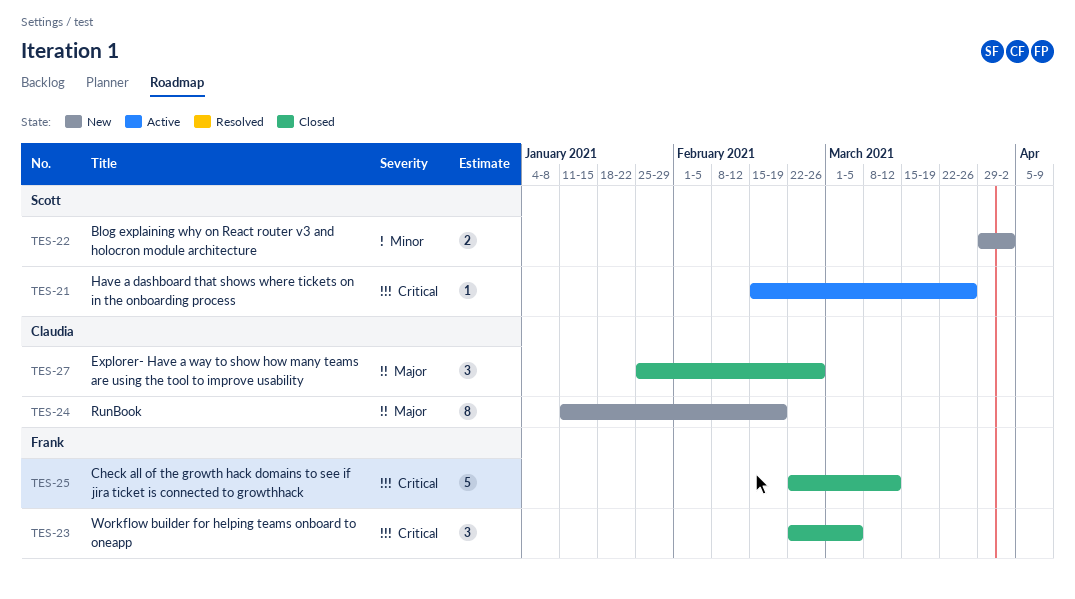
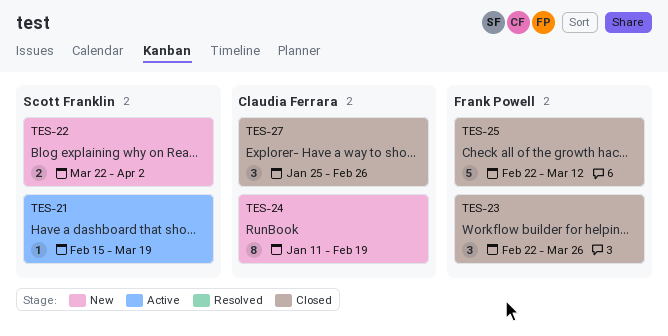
TES-21, due: Mar 26 -> Mar 19
TES-22, start: Mar 29 -> Mar 22
TES-23, due: Mar 5 -> Mar 26

